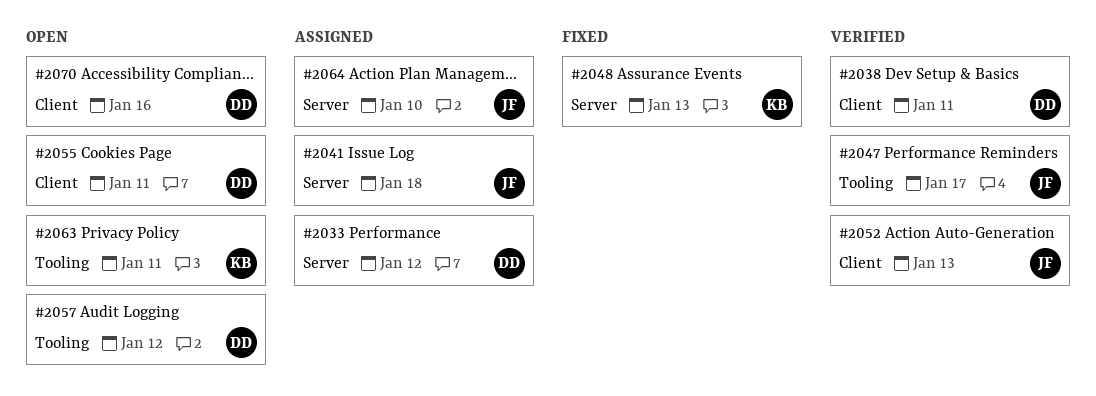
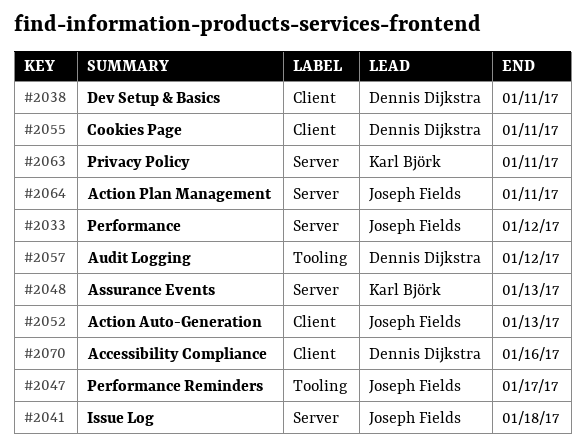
#2033, owner: Dennis Dijkstra -> Joseph Fields
#2063, label: Tooling -> Server
#2064, due: Jan 10 -> Jan 11

